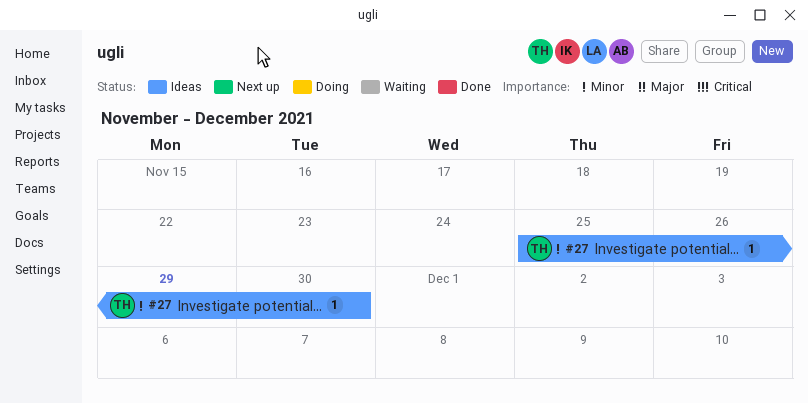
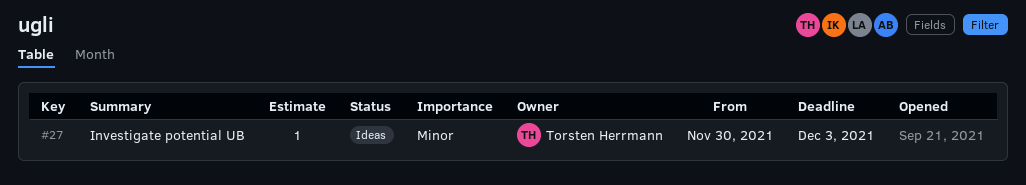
#27, start: Nov 25 -> Nov 30
#27, due: Nov 30 -> Dec 3

